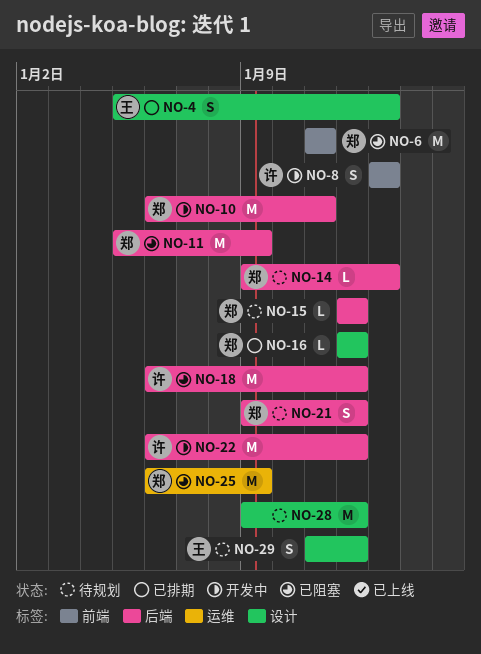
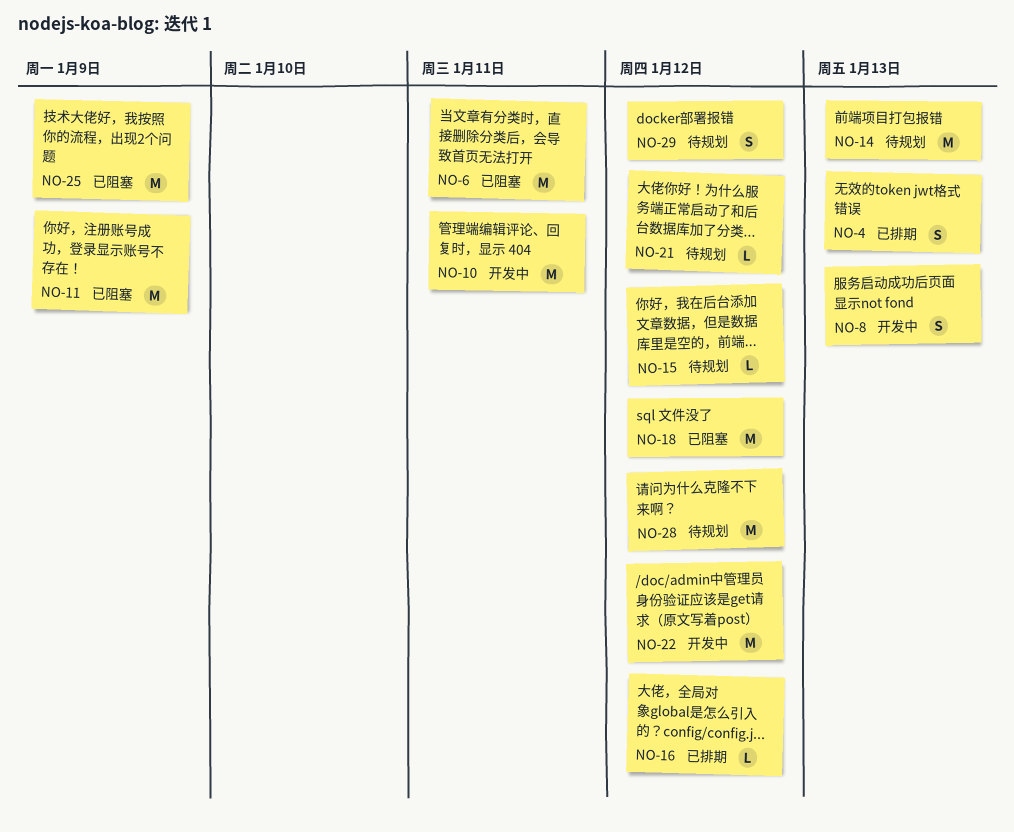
NO-14, estimate: L -> M
NO-21, estimate: S -> L

